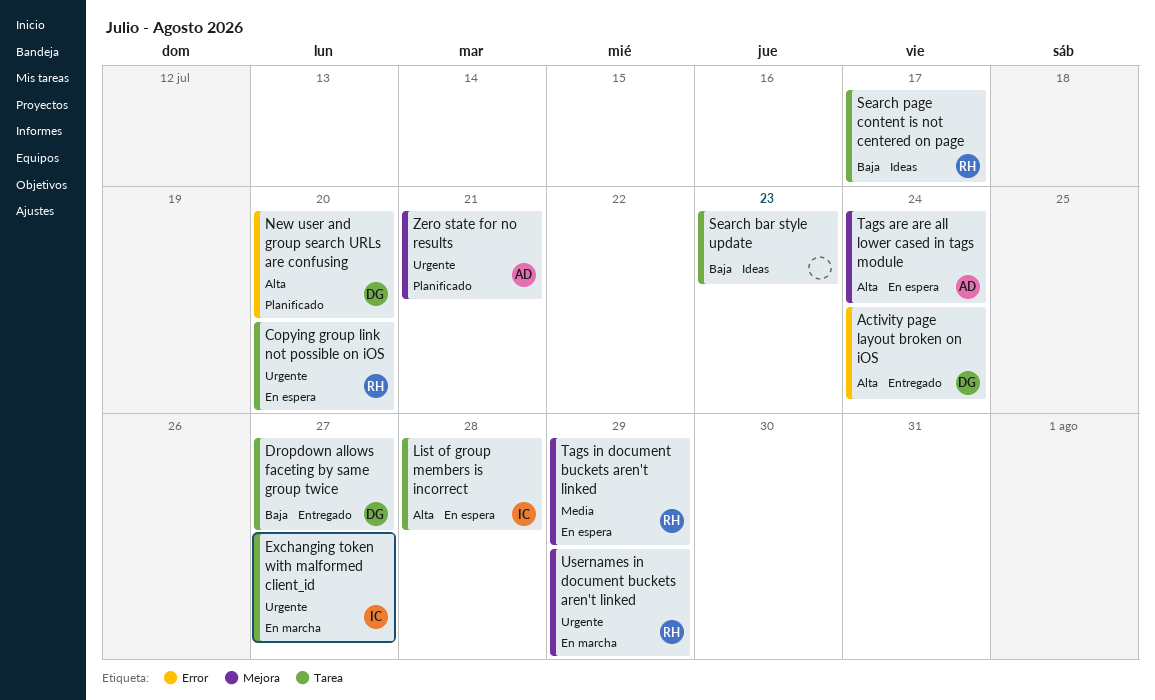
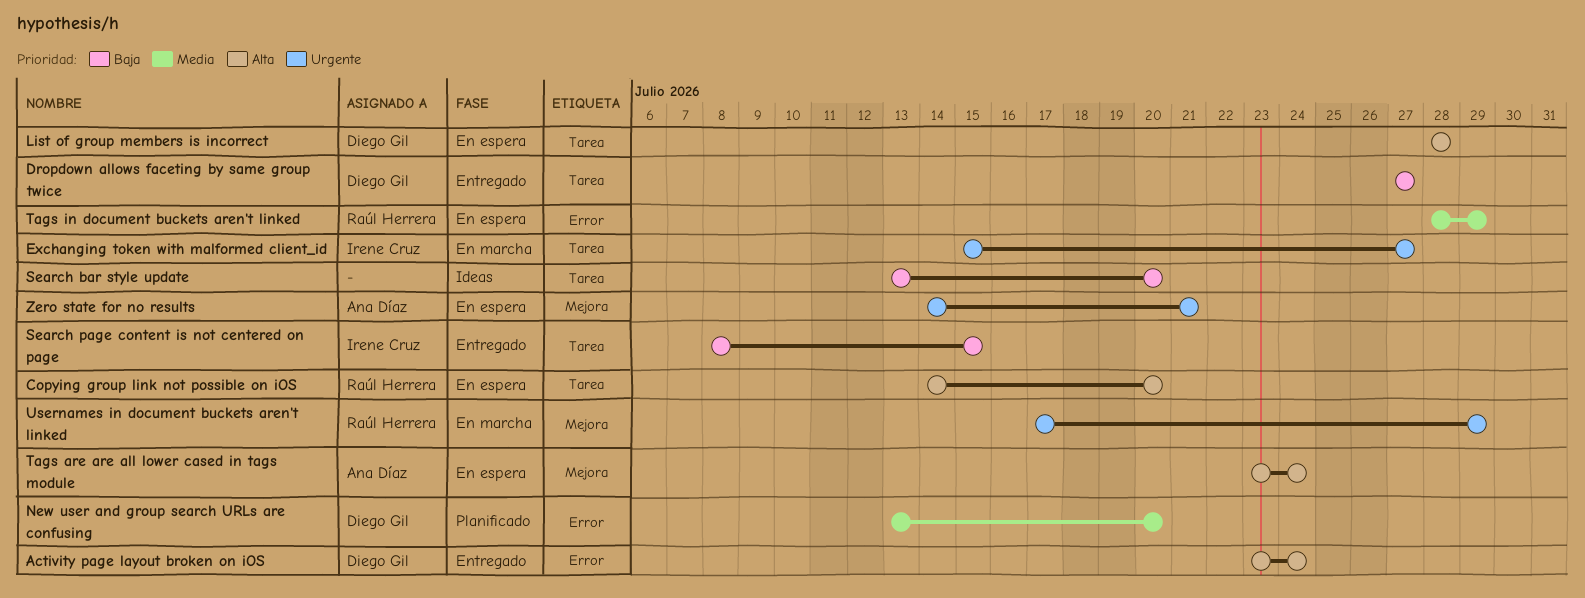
Copying group link not possible on iOS, priority: Urgente -> Alta
List of group members is incorrect, owner: Irene Cruz -> Diego Gil
New user and group search URLs are confusing, priority: Alta -> Media
Search bar style update, due: Jul 23 -> Jul 20
Search page content is not centered on page, status: Ideas -> Entregado
Search page content is not centered on page, owner: Raúl Herrera -> Irene Cruz
Search page content is not centered on page, due: Jul 17 -> Jul 15
Tags in document buckets aren't linked, label: Mejora -> Error
Zero state for no results, status: Planificado -> En espera

